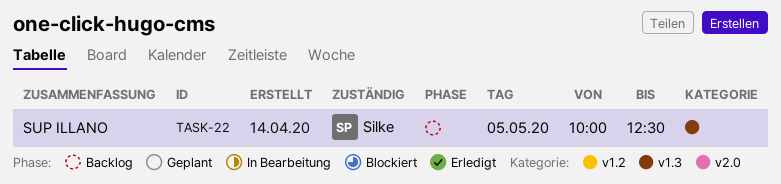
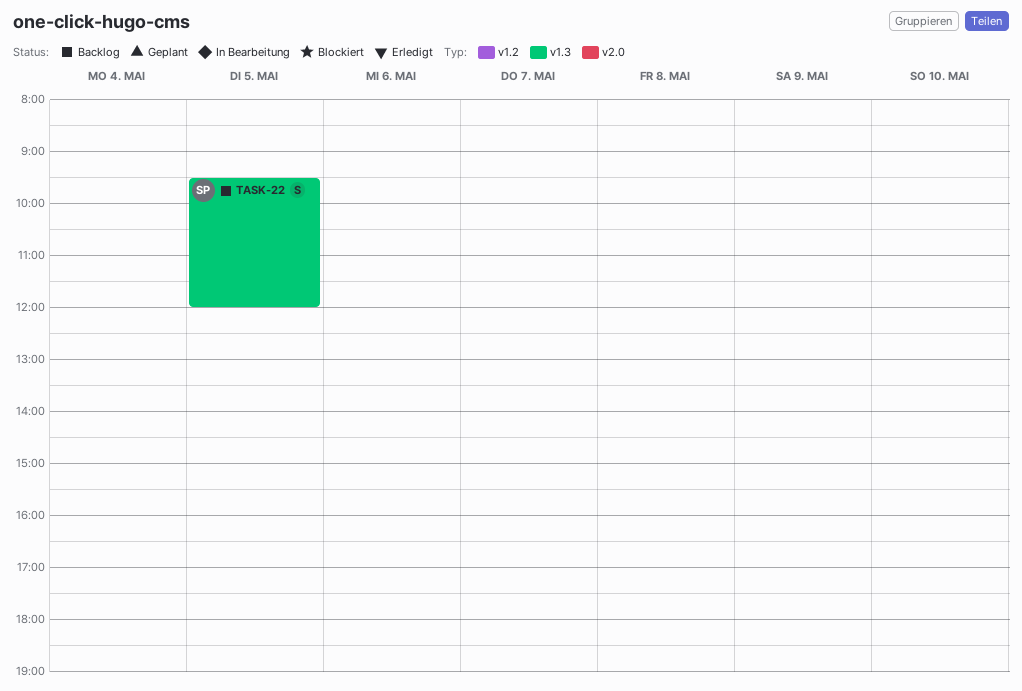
TASK-22, begins: 10:00 -> 09:30
TASK-22, ends: 12:30 -> 12:00

